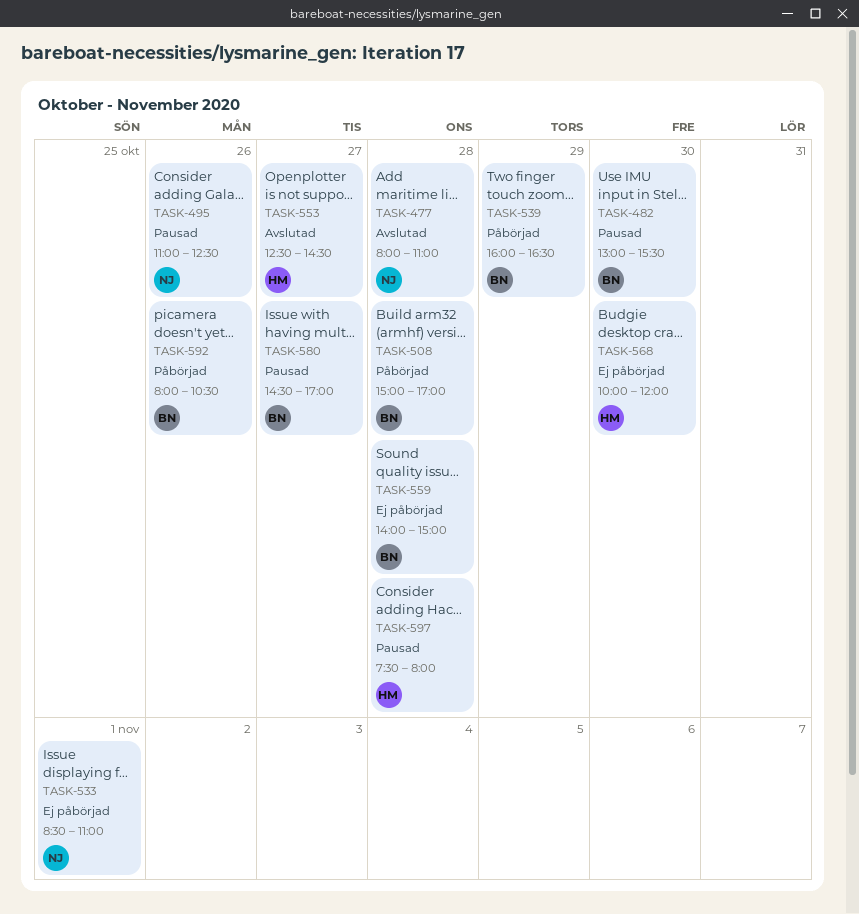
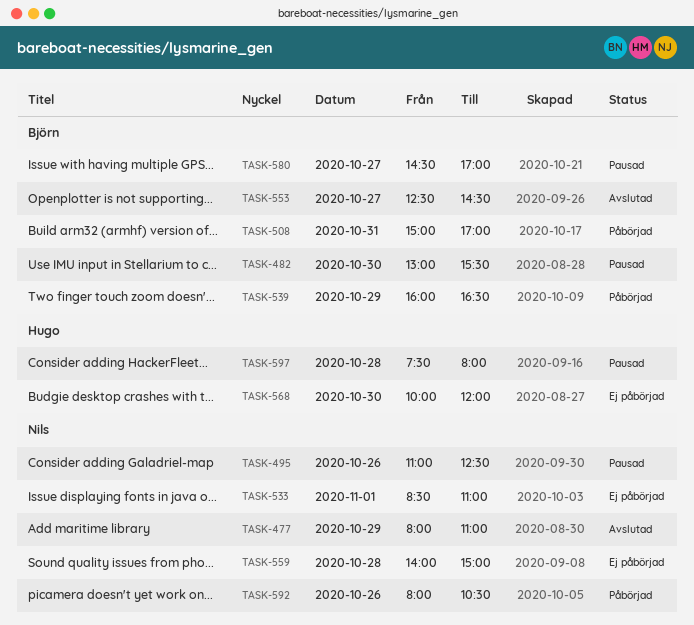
TASK-477, day: Oct 28 -> Oct 29
TASK-508, day: Oct 28 -> Oct 31
TASK-553, owner: Hugo -> Björn
TASK-559, owner: Björn -> Nils
TASK-592, owner: Björn -> Nils

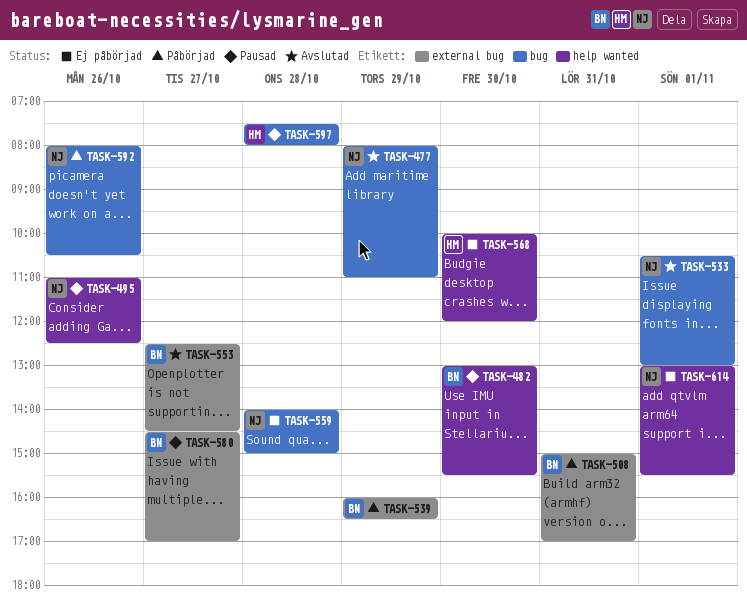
TASK-533, status: Ej påbörjad -> Avslutad
TASK-533, begins: 08:30 -> 10:30
TASK-533, ends: 11:00 -> 13:00
TASK-614: none -> present

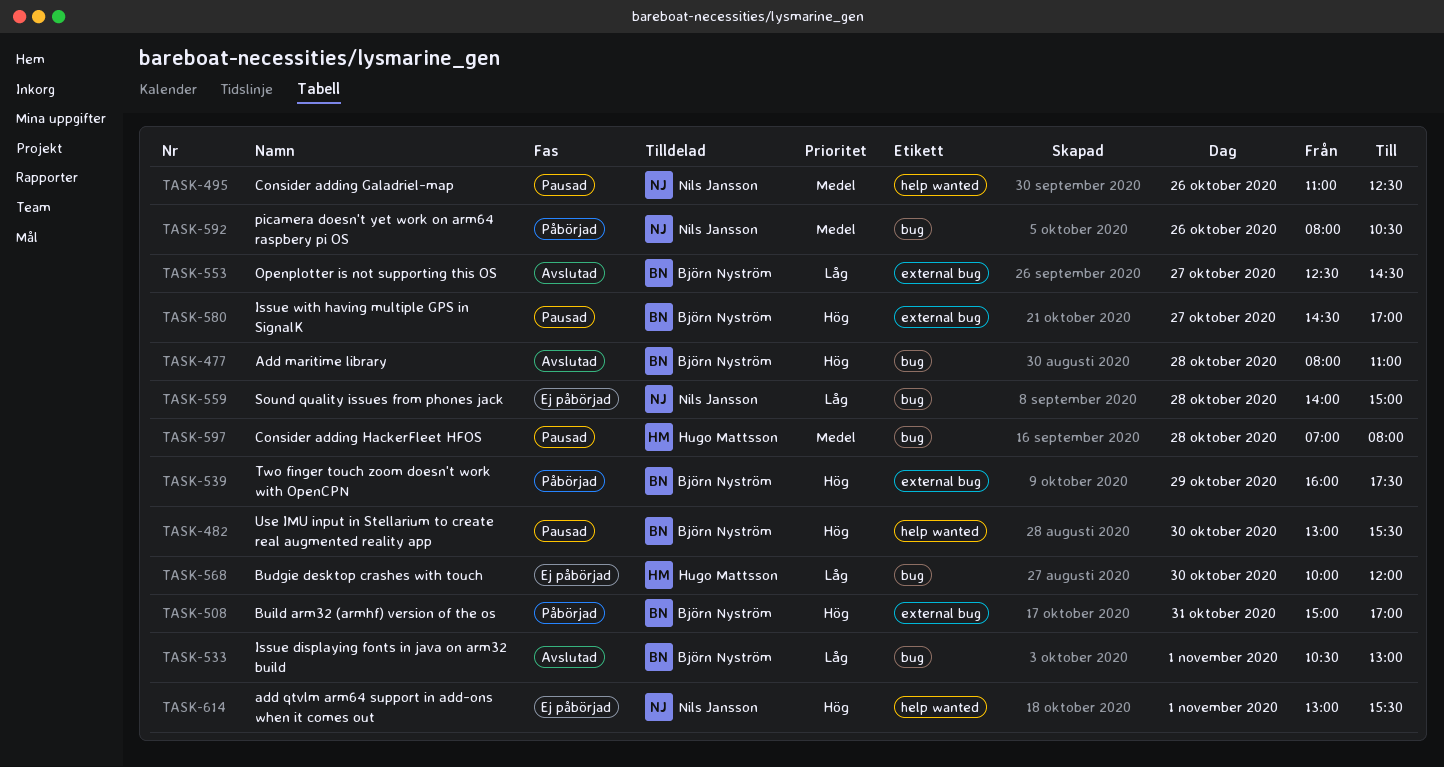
TASK-477, owner: Nils Jansson -> Björn Nyström
TASK-477, day: Oct 29 -> Oct 28
TASK-533, owner: Nils Jansson -> Björn Nyström
TASK-539, ends: 16:30 -> 17:30
TASK-568, label: help wanted -> bug
TASK-597, begins: 07:30 -> 07:00

